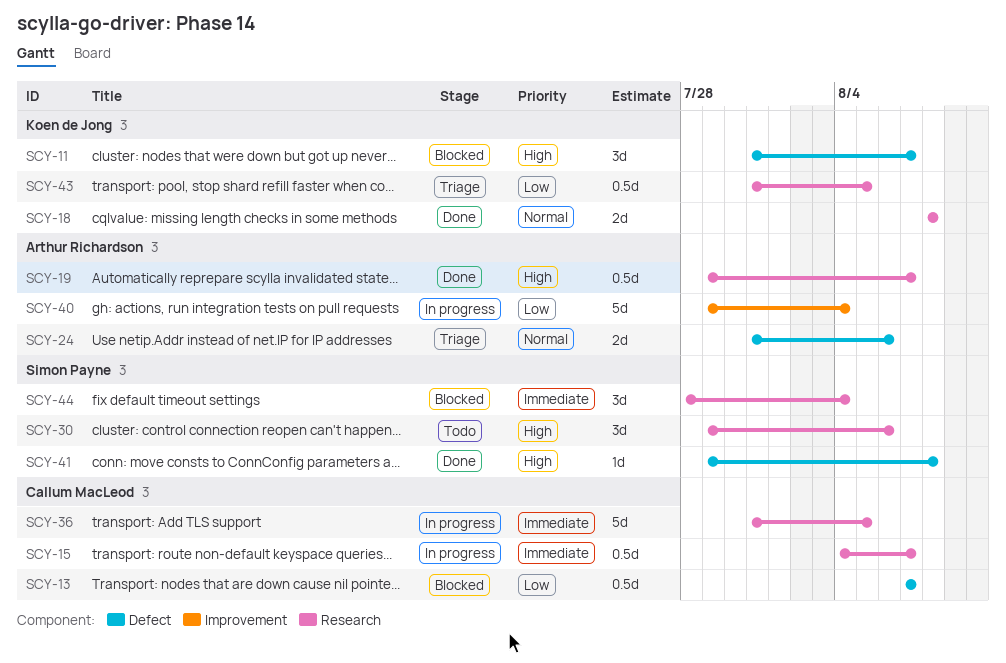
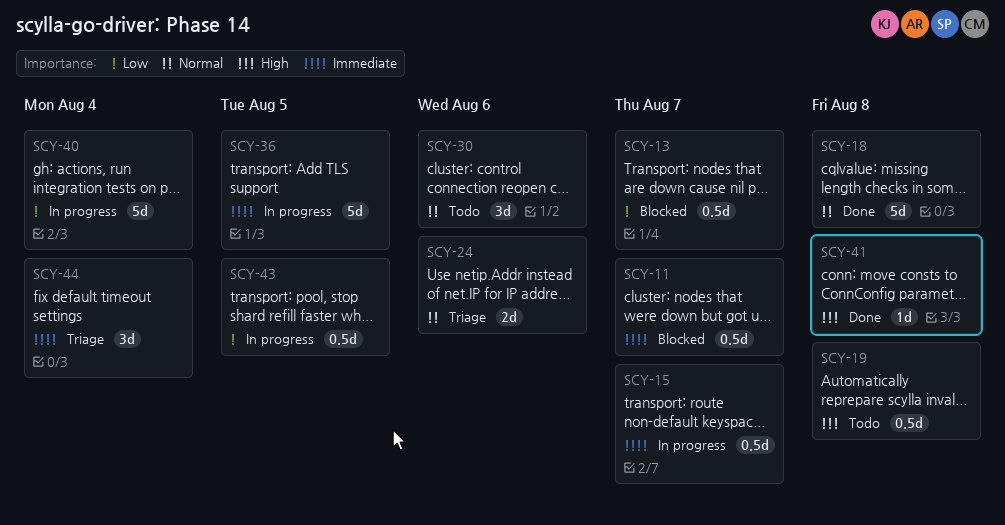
SCY-11, priority: High -> Immediate
SCY-11, estimate: 3d -> 0.5d
SCY-18, estimate: 2d -> 5d
SCY-19, status: Done -> Todo
SCY-19, due: Aug 7 -> Aug 8
SCY-30, priority: High -> Normal
SCY-43, status: Triage -> In progress
SCY-44, status: Blocked -> Triage

